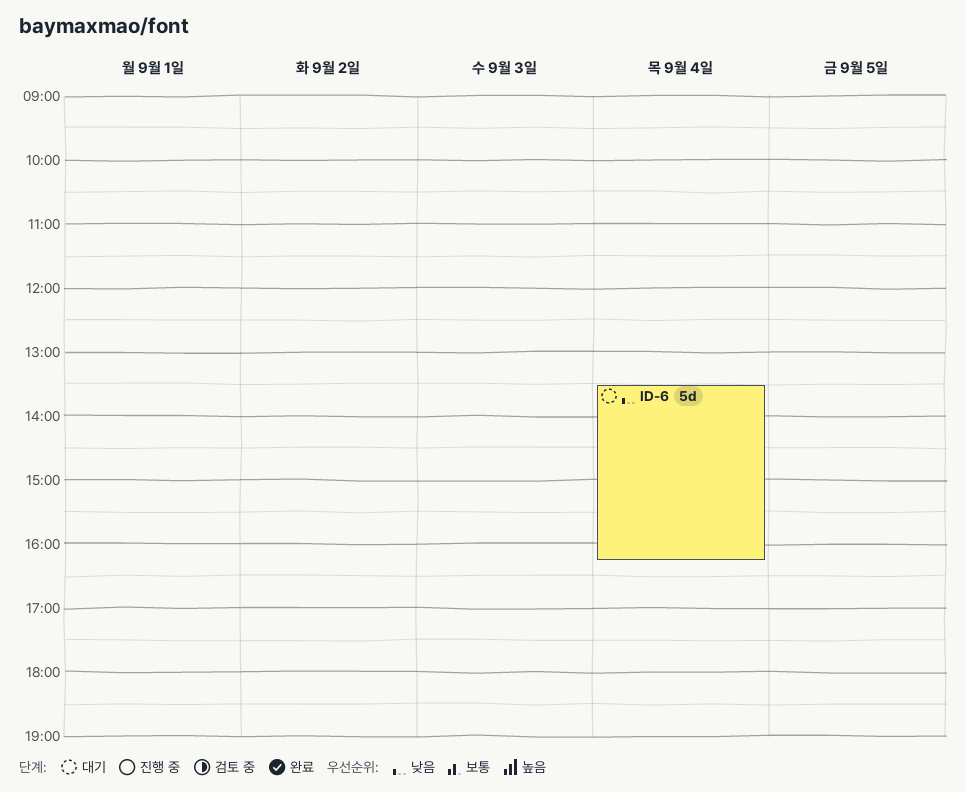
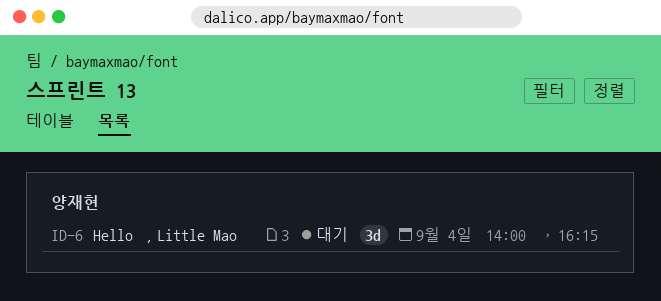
ID-6, estimate: 5d -> 3d
ID-6, begins: 13:30 -> 14:00

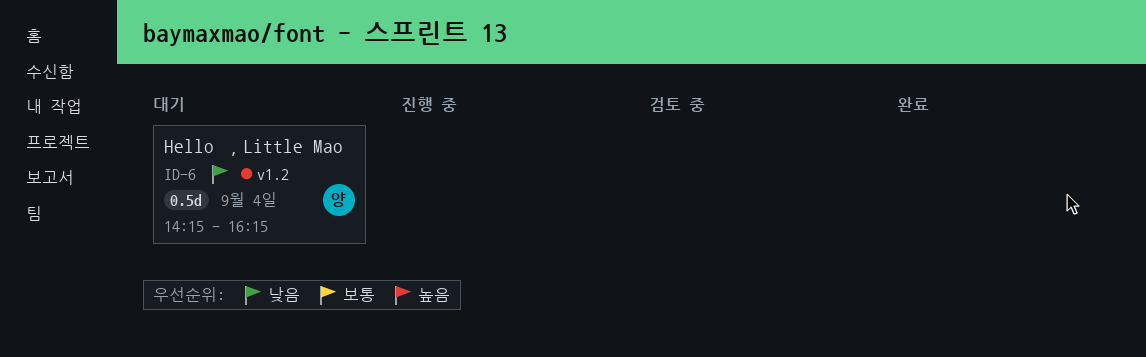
ID-6, estimate: 3d -> 0.5d
ID-6, begins: 14:00 -> 14:15

